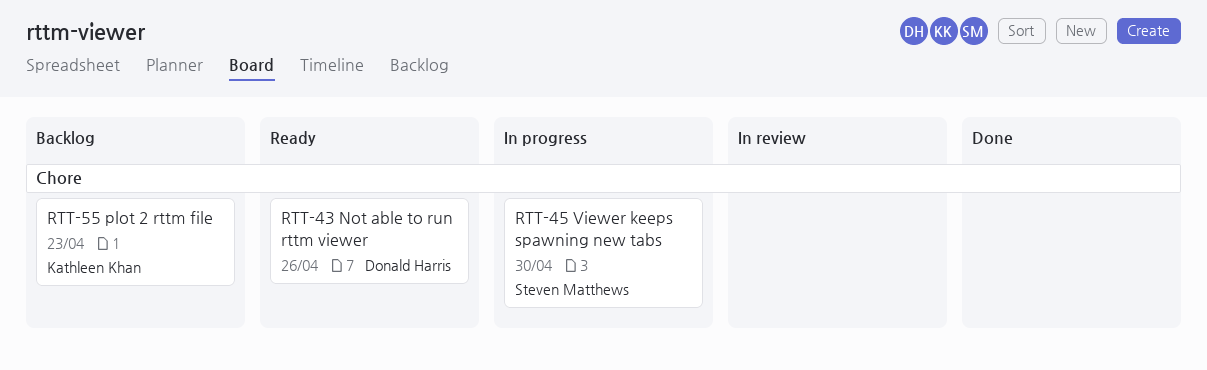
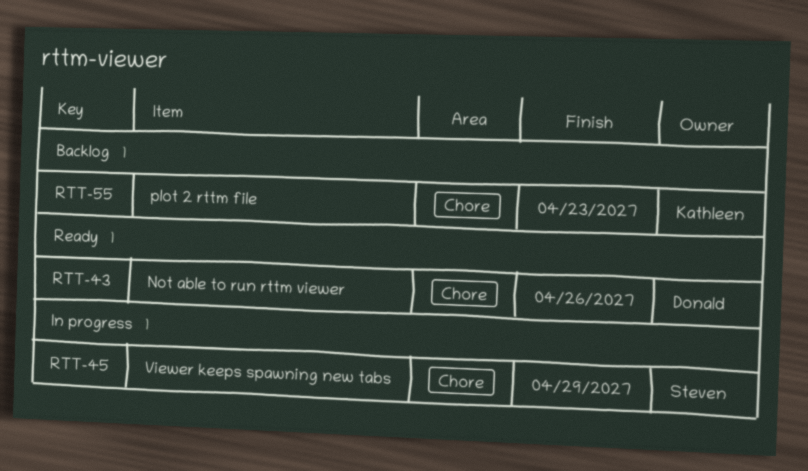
RTT-45, due: Apr 30 -> Apr 29

